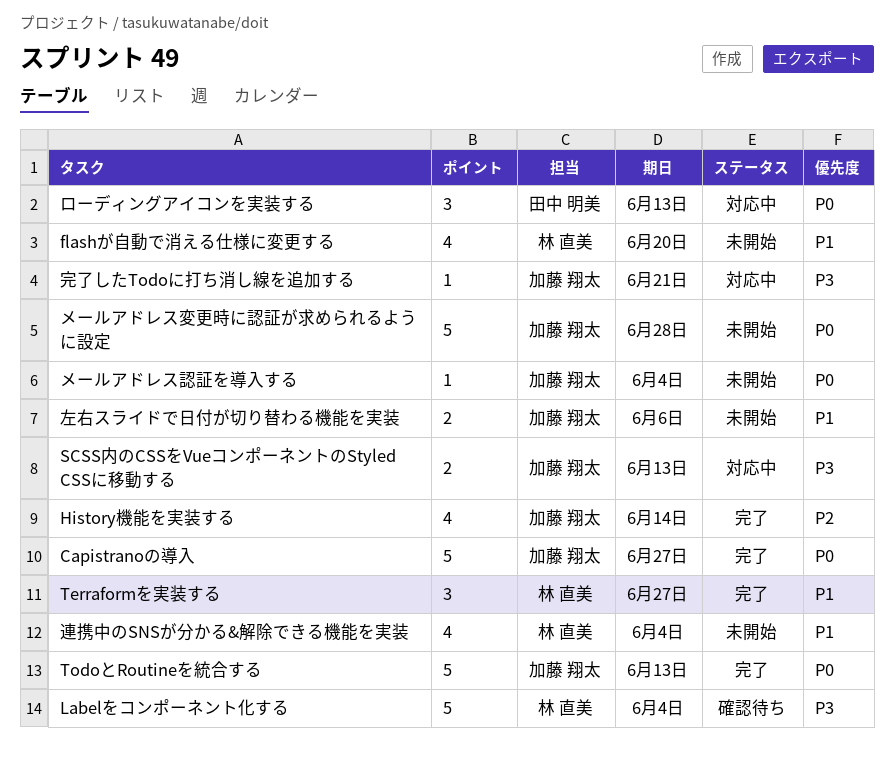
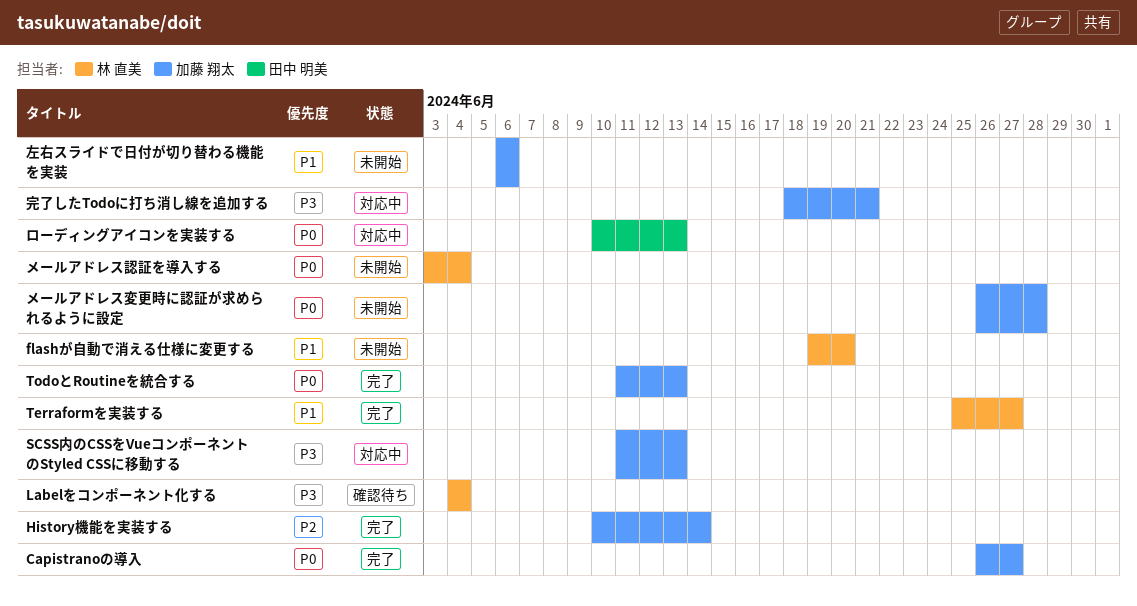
メールアドレス認証を導入する, owner: 加藤 翔太 -> 林 直美
連携中のSNSが分かる&解除できる機能を実装: present -> none

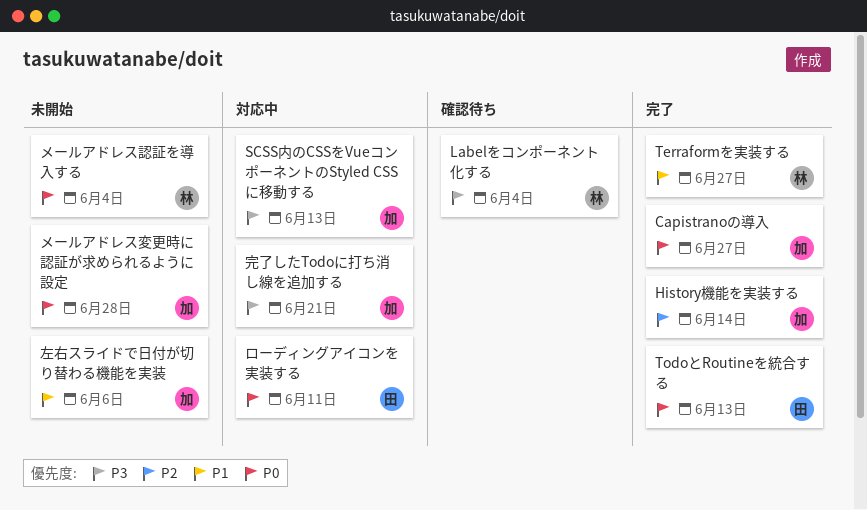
flashが自動で消える仕様に変更する: present -> none
TodoとRoutineを統合する, owner: 加藤 翔太 -> 田中 明美
ローディングアイコンを実装する, due: Jun 13 -> Jun 11

